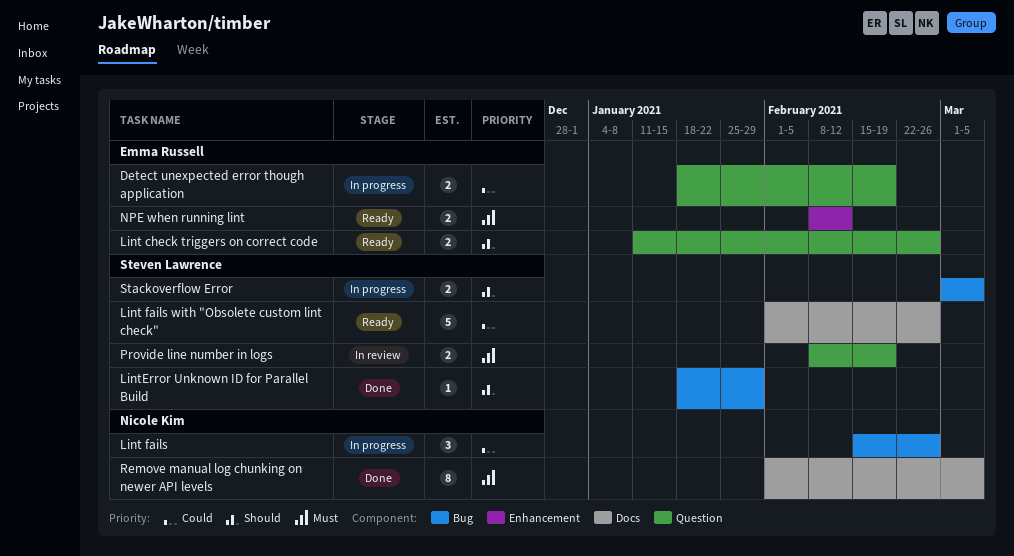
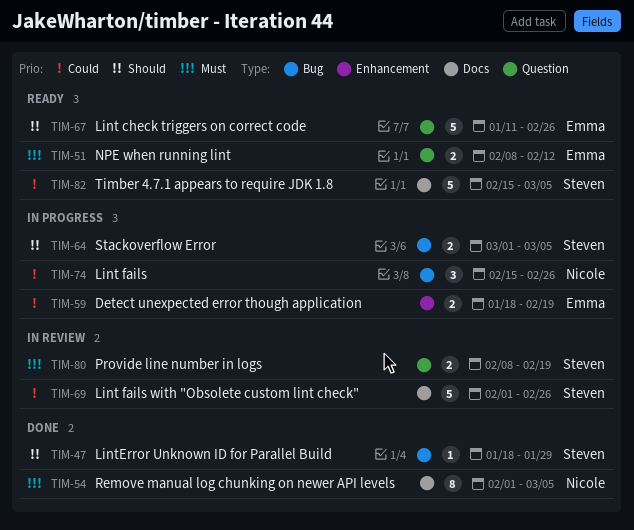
Detect unexpected error though application, label: Question -> Enhancement
Lint check triggers on correct code, estimate: 2 -> 5
Lint fails with "Obsolete custom lint check", status: Ready -> In review
NPE when running lint, label: Enhancement -> Question
Timber 4.7.1 appears to require JDK 1.8: none -> present

